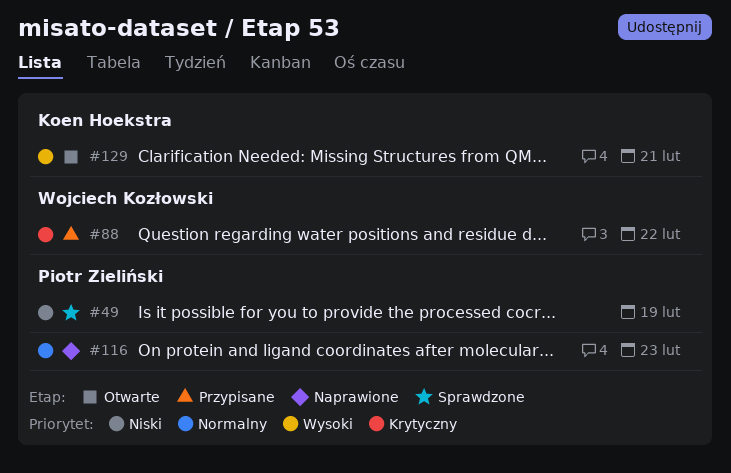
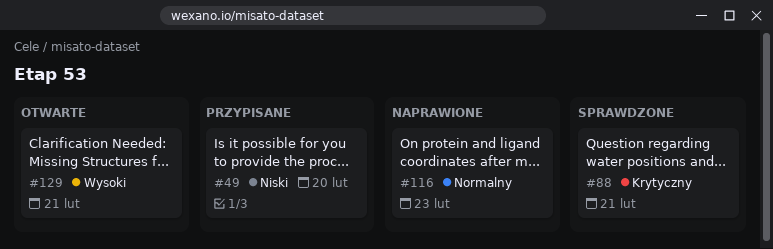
#49, status: Sprawdzone -> Przypisane
#49, due: Feb 19 -> Feb 20
#88, status: Przypisane -> Sprawdzone
#88, due: Feb 22 -> Feb 21

